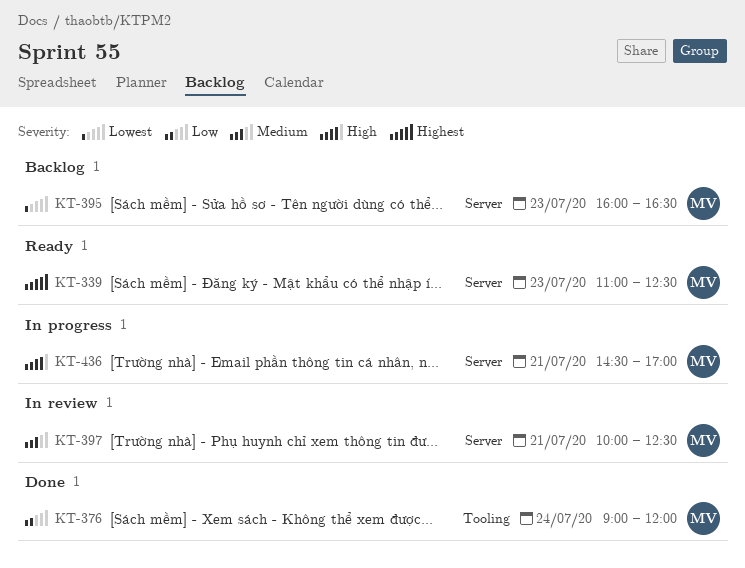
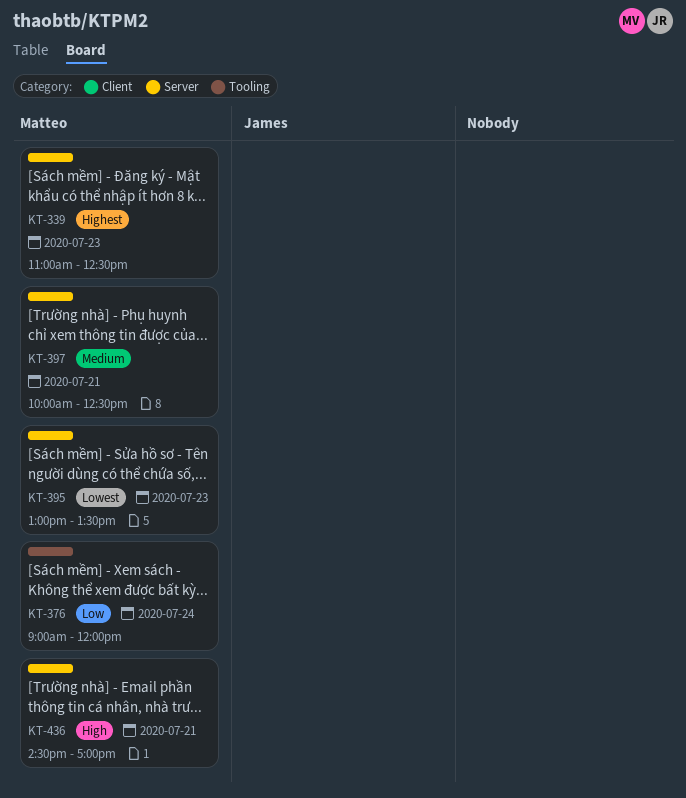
KT-395, begins: 16:00 -> 13:00
KT-395, ends: 16:30 -> 13:30

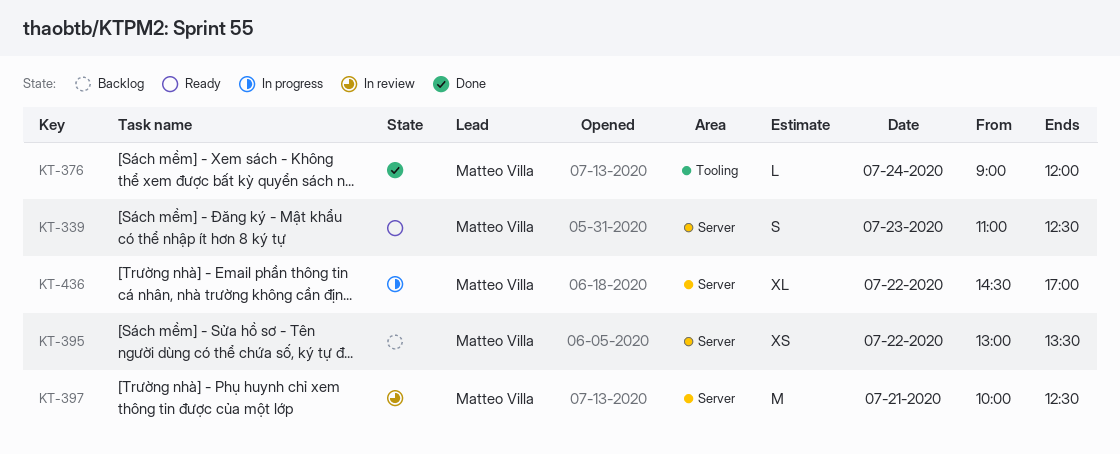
KT-395, day: Jul 23 -> Jul 22
KT-436, day: Jul 21 -> Jul 22

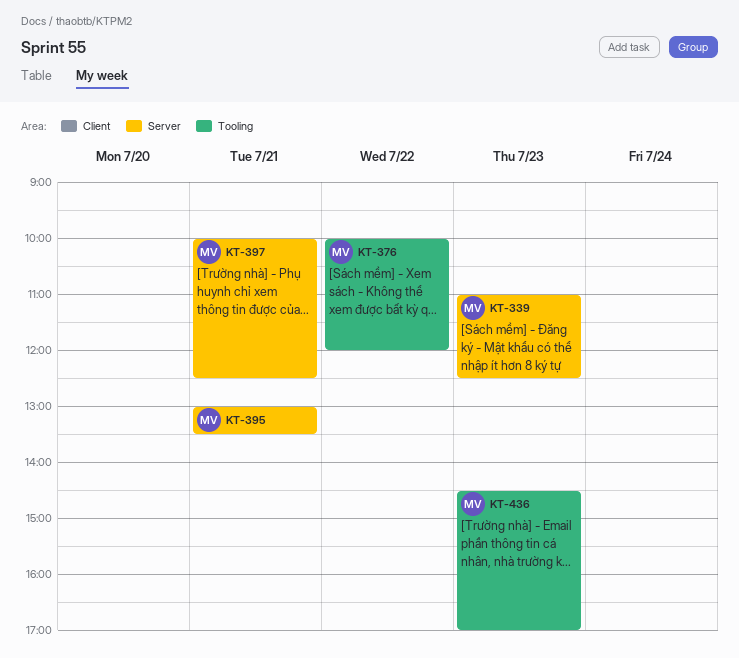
KT-376, day: Jul 24 -> Jul 22
KT-376, begins: 09:00 -> 10:00
KT-395, day: Jul 22 -> Jul 21
KT-436, label: Server -> Tooling
KT-436, day: Jul 22 -> Jul 23

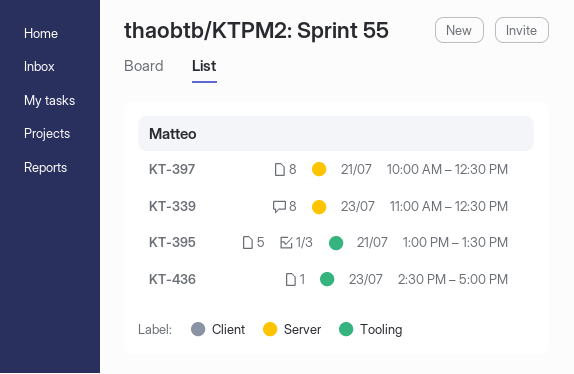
KT-376: present -> none
KT-395, label: Server -> Tooling

